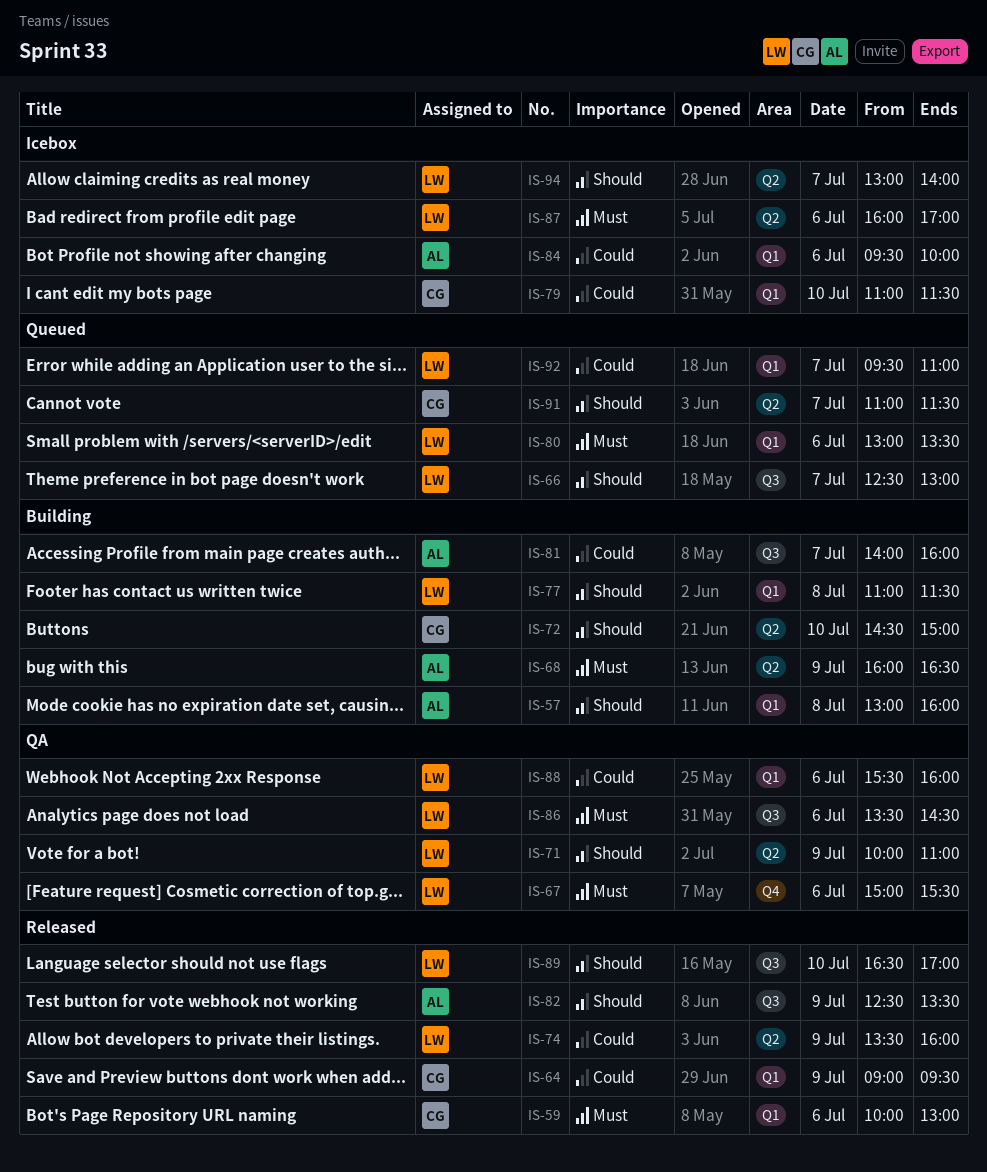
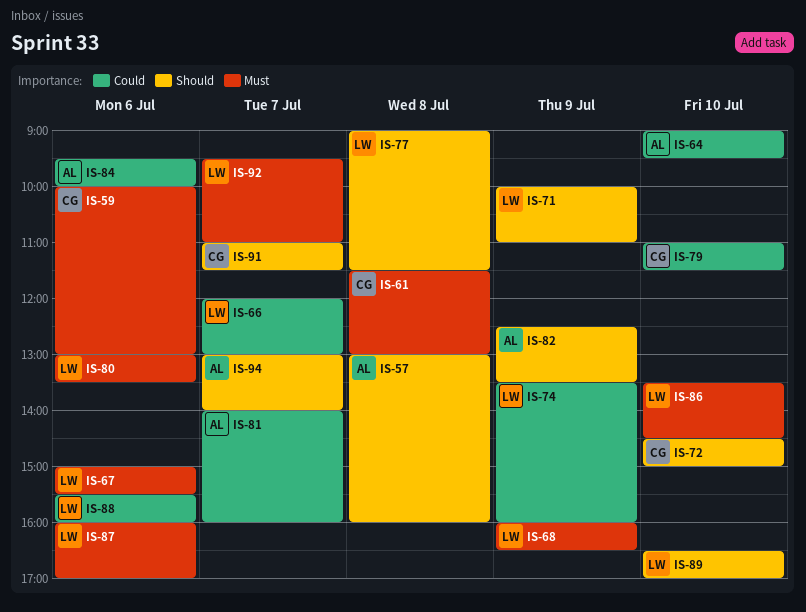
IS-61: none -> present
IS-64, owner: CG -> AL
IS-64, day: Jul 9 -> Jul 10
IS-66, priority: Should -> Could
IS-66, begins: 12:30 -> 12:00
IS-68, owner: AL -> LW
IS-77, begins: 11:00 -> 09:00
IS-86, day: Jul 6 -> Jul 10
IS-92, priority: Could -> Must
IS-94, owner: LW -> AL

